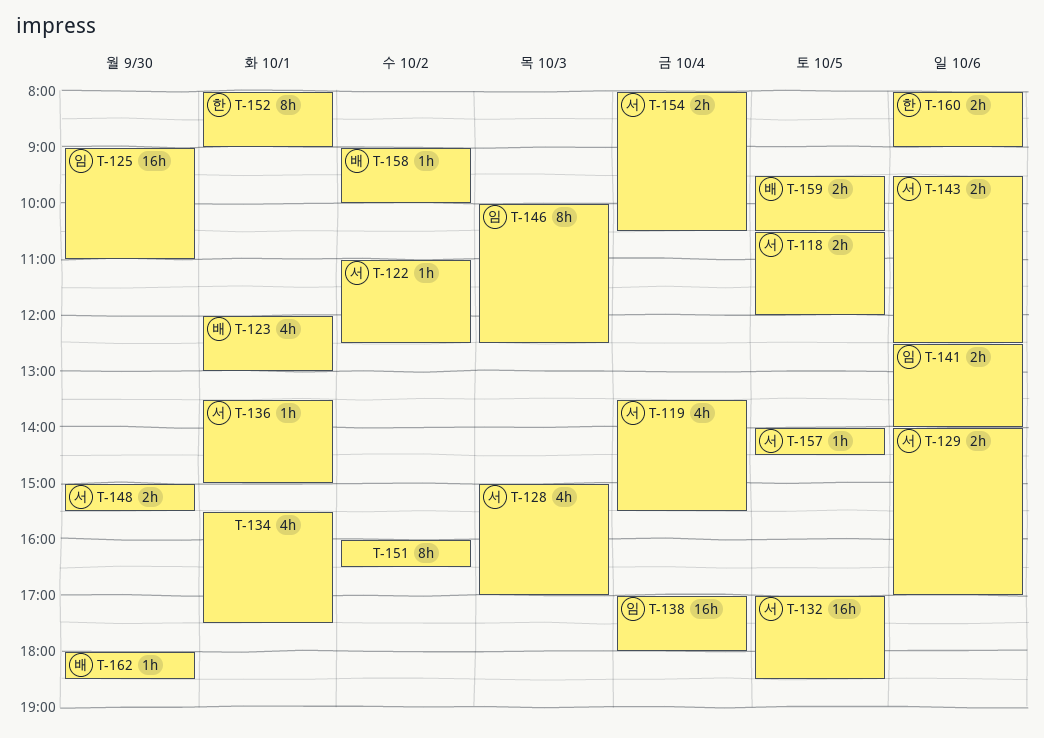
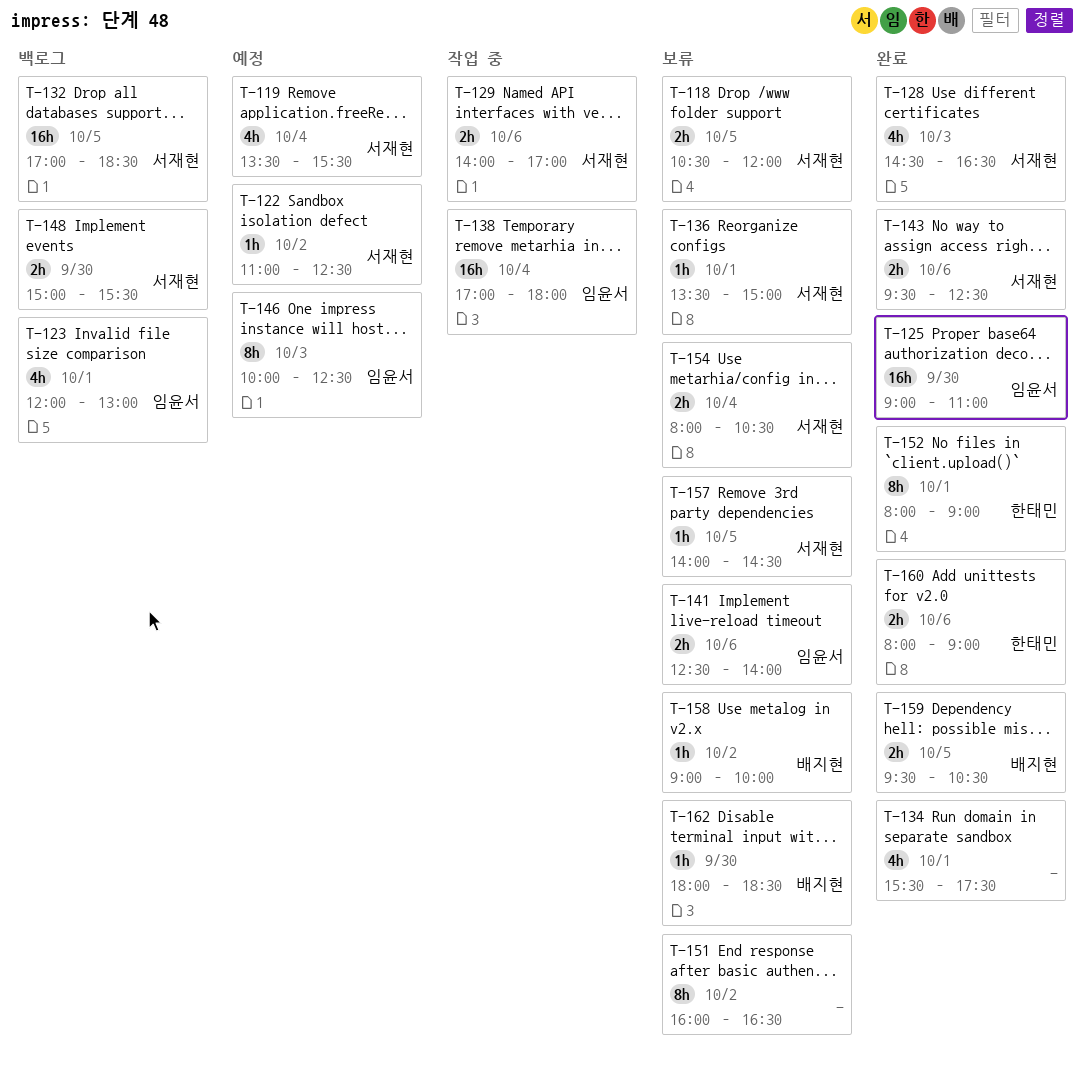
T-123, owner: 배지현 -> 임윤서
T-128, begins: 15:00 -> 14:30
T-128, ends: 17:00 -> 16:30

